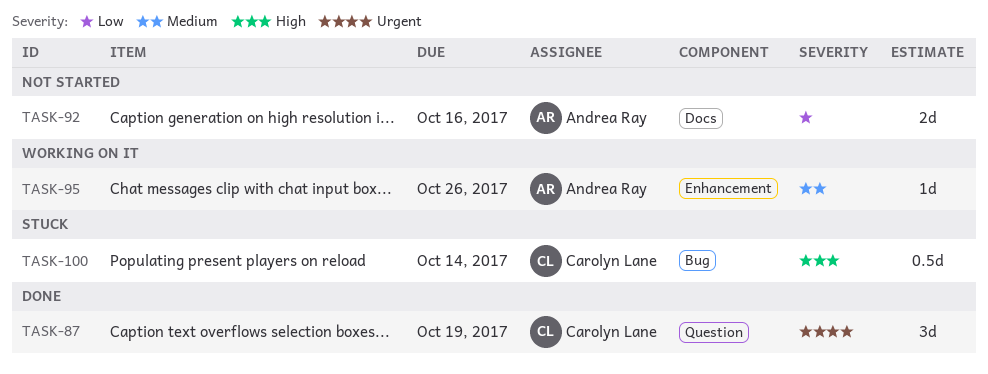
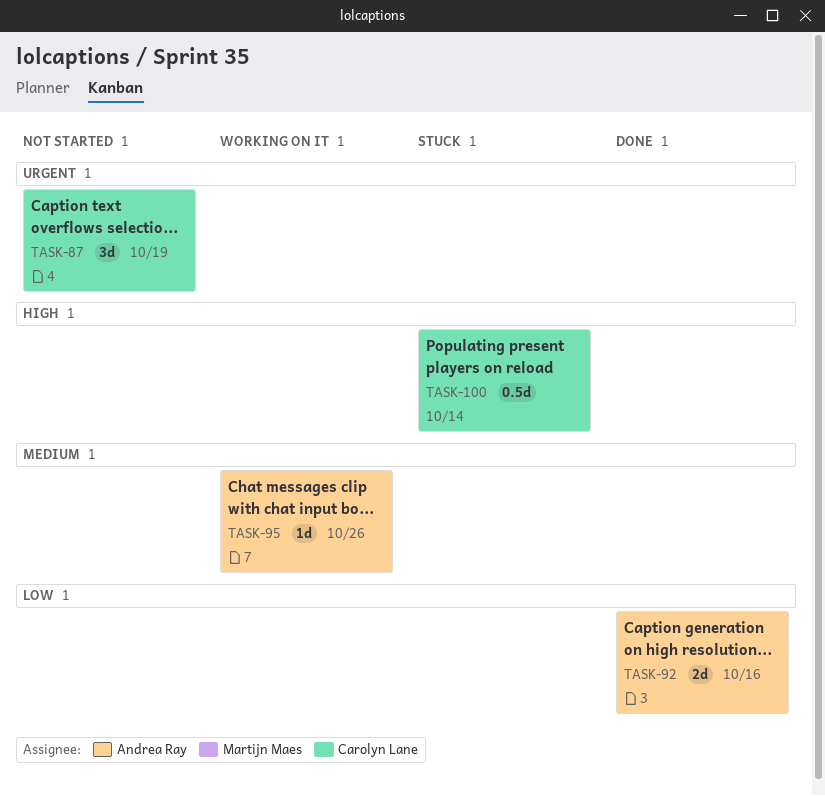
TASK-87, status: Done -> Not started
TASK-92, status: Not started -> Done

